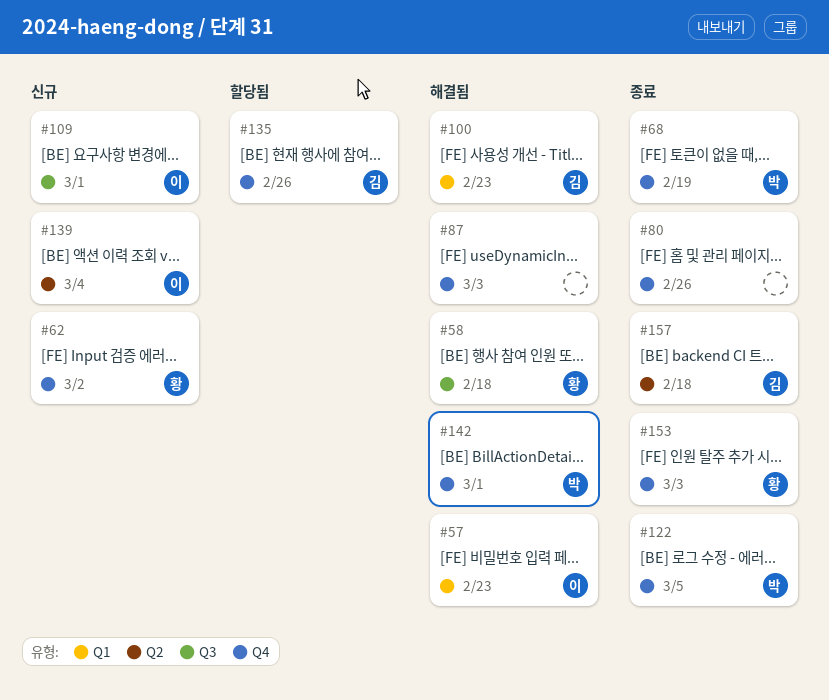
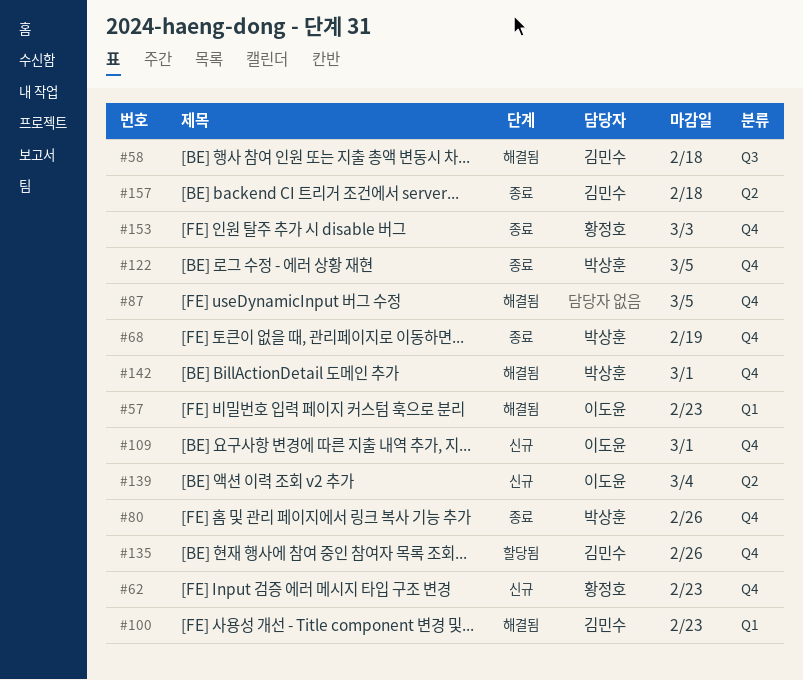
#58, owner: 황정호 -> 김민수
#62, due: Mar 2 -> Feb 23
#80, owner: none -> 박상훈
#87, due: Mar 3 -> Mar 5
#109, label: Q3 -> Q4

